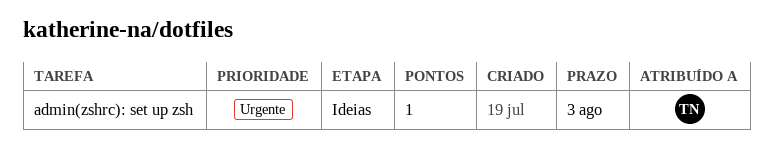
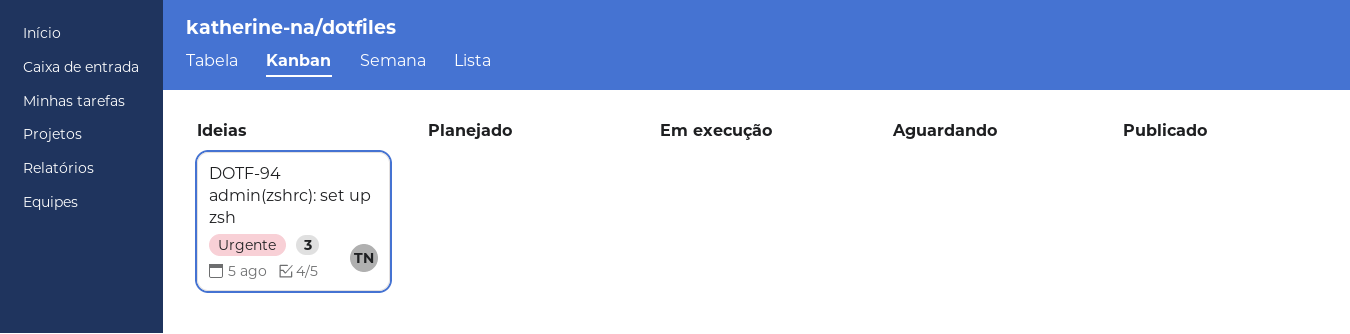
admin(zshrc): set up zsh, estimate: 1 -> 3
admin(zshrc): set up zsh, due: Aug 3 -> Aug 5

